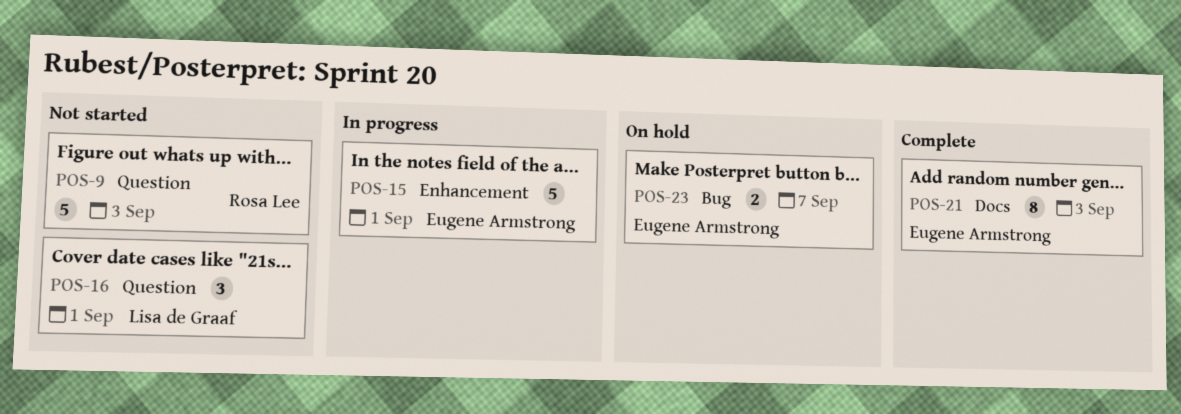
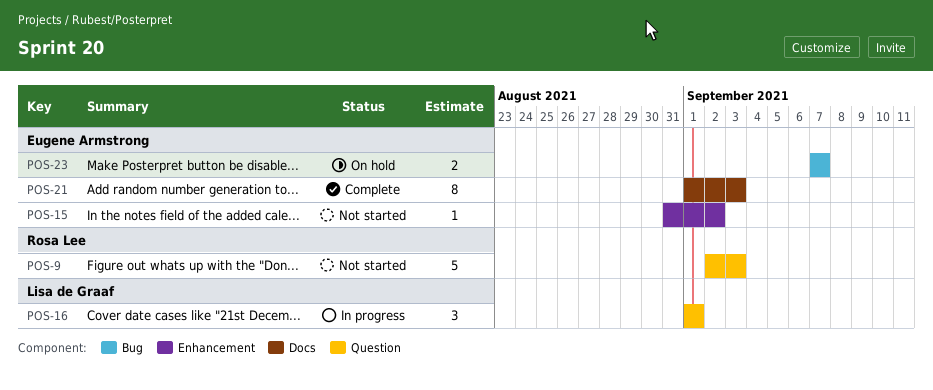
POS-15, status: In progress -> Not started
POS-15, estimate: 5 -> 1
POS-15, due: Sep 1 -> Sep 2
POS-16, status: Not started -> In progress

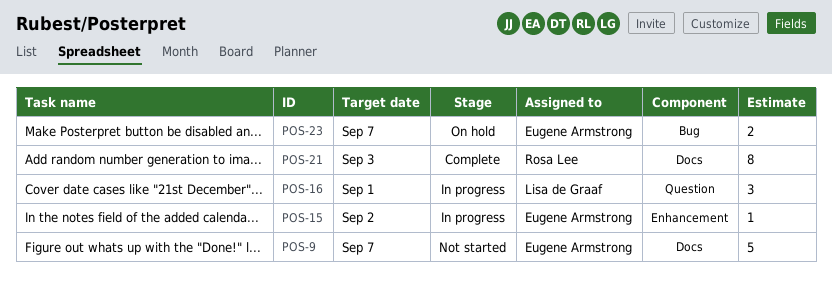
POS-9, owner: Rosa Lee -> Eugene Armstrong
POS-9, label: Question -> Docs
POS-9, due: Sep 3 -> Sep 7
POS-15, status: Not started -> In progress
POS-21, owner: Eugene Armstrong -> Rosa Lee

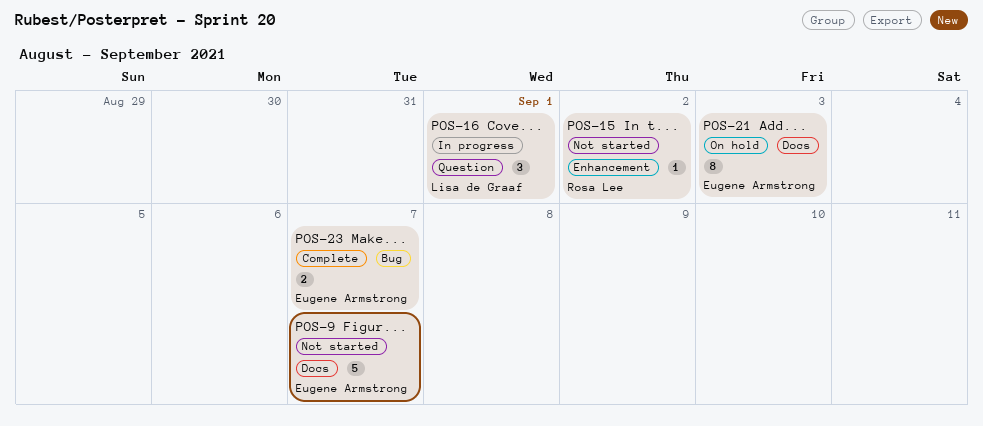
POS-15, status: In progress -> Not started
POS-15, owner: Eugene Armstrong -> Rosa Lee
POS-21, status: Complete -> On hold
POS-21, owner: Rosa Lee -> Eugene Armstrong
POS-23, status: On hold -> Complete

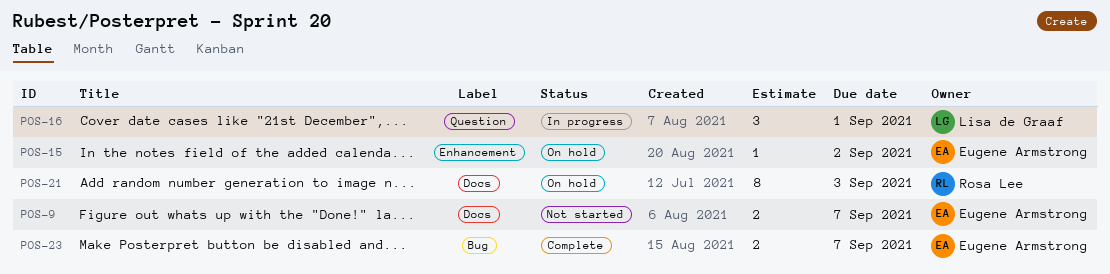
POS-9, estimate: 5 -> 2
POS-15, status: Not started -> On hold
POS-15, owner: Rosa Lee -> Eugene Armstrong
POS-21, owner: Eugene Armstrong -> Rosa Lee

